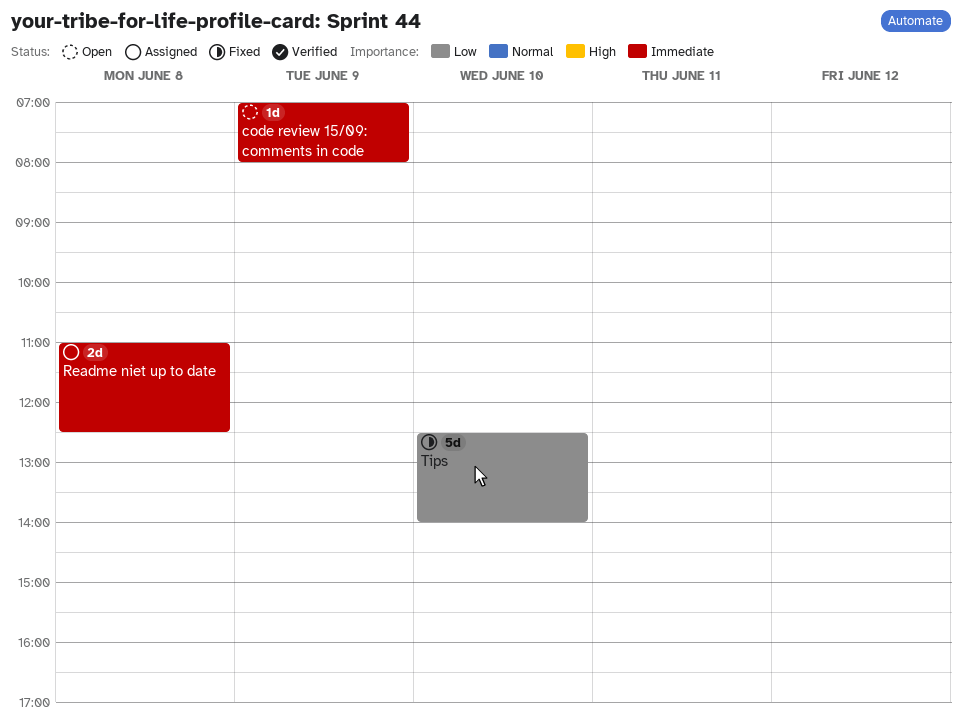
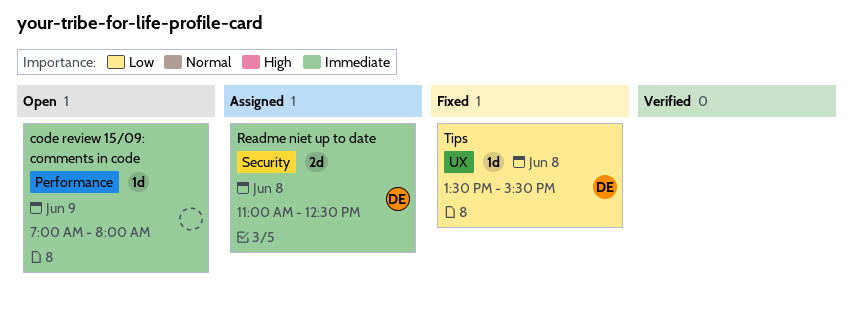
Tips, estimate: 5d -> 1d
Tips, day: Jun 10 -> Jun 8
Tips, begins: 12:30 -> 13:30
Tips, ends: 14:00 -> 15:30

